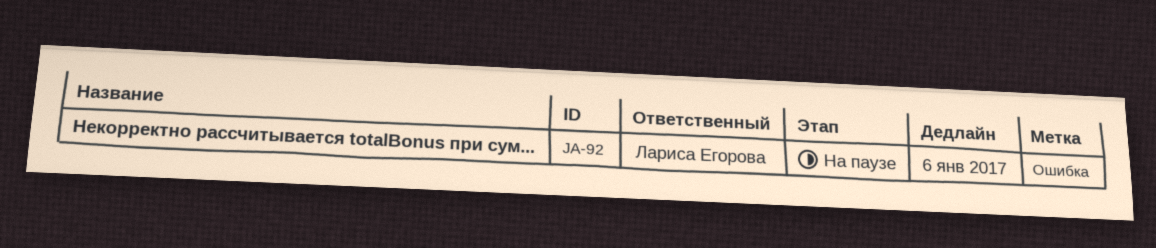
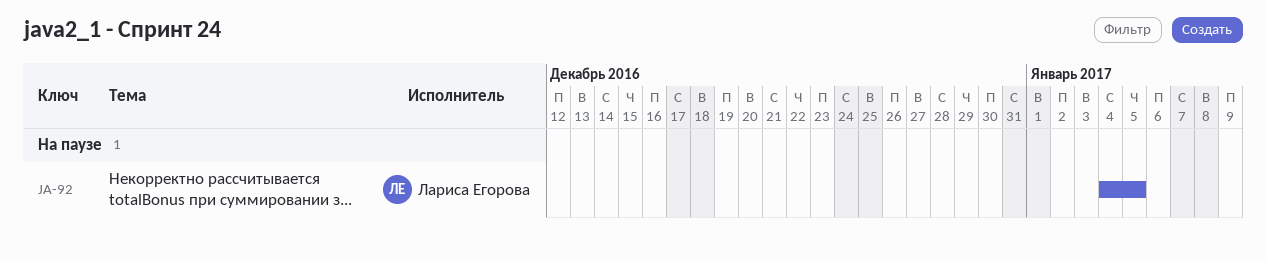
JA-92, due: Jan 6 -> Jan 5

